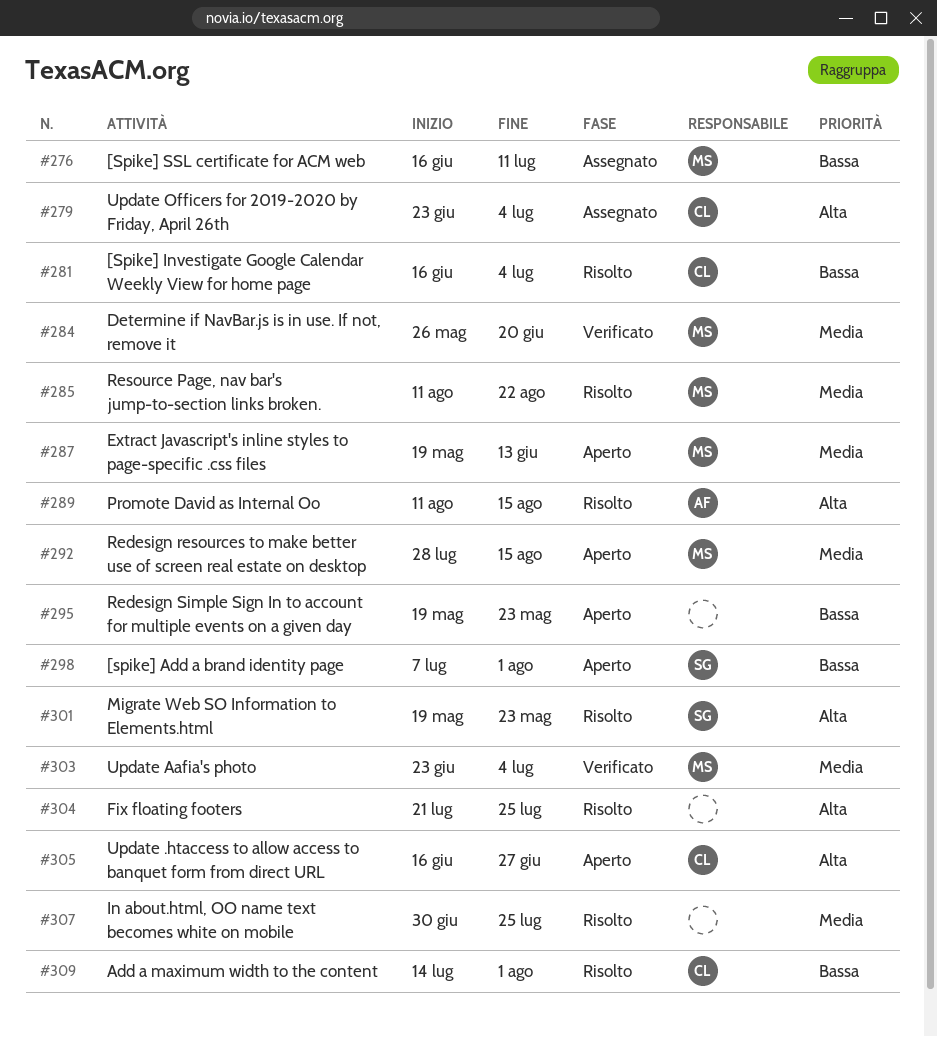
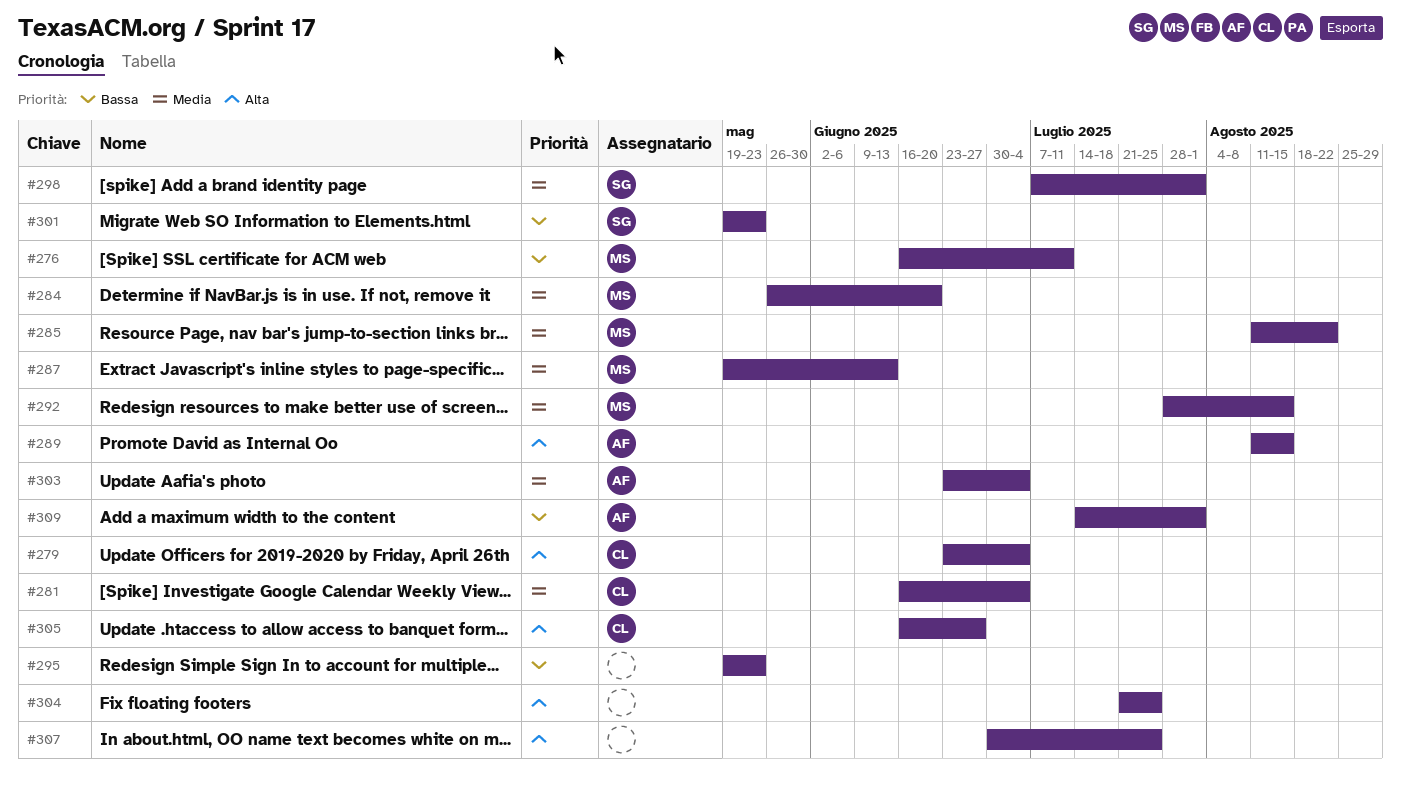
#281, priority: Bassa -> Media
#298, priority: Bassa -> Media
#301, priority: Alta -> Bassa
#303, owner: MS -> AF
#307, priority: Media -> Alta
#309, owner: CL -> AF

